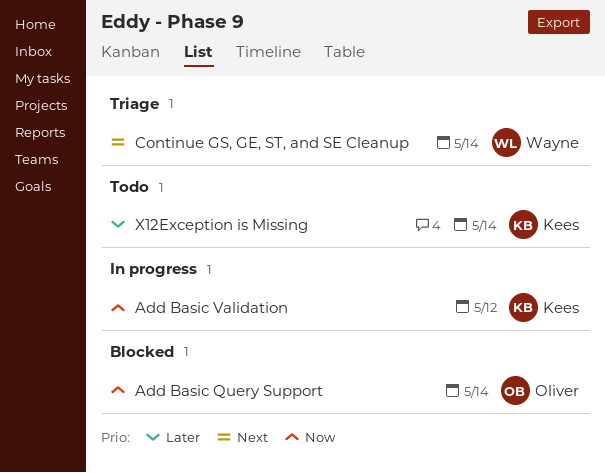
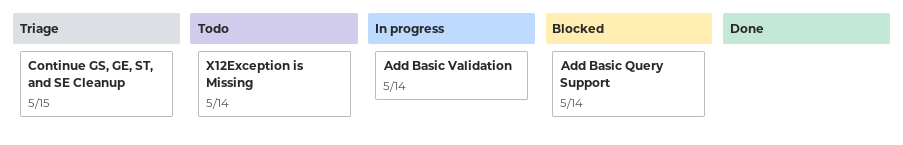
Add Basic Validation, due: May 12 -> May 14
Continue GS, GE, ST, and SE Cleanup, due: May 14 -> May 15

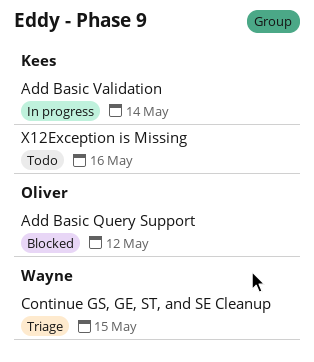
Add Basic Query Support, due: May 14 -> May 12
X12Exception is Missing, due: May 14 -> May 16

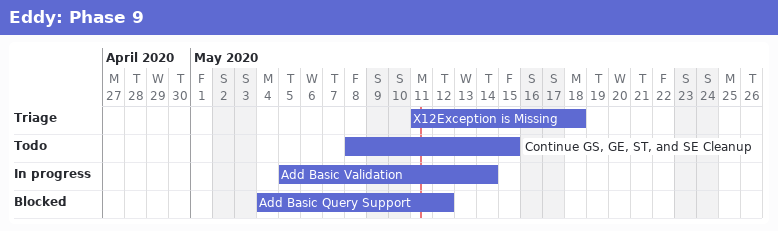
Continue GS, GE, ST, and SE Cleanup, status: Triage -> Todo
X12Exception is Missing, status: Todo -> Triage
X12Exception is Missing, due: May 16 -> May 18

